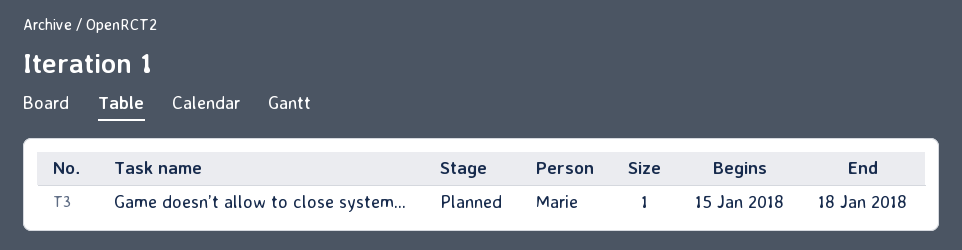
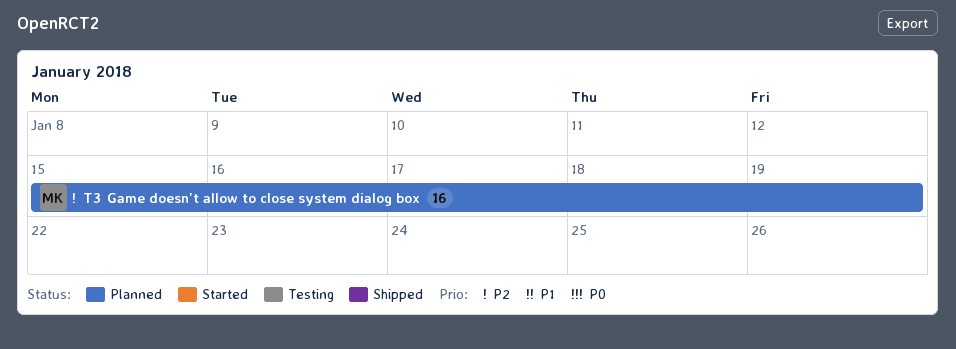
T3, estimate: 1 -> 16
T3, due: Jan 18 -> Jan 19

